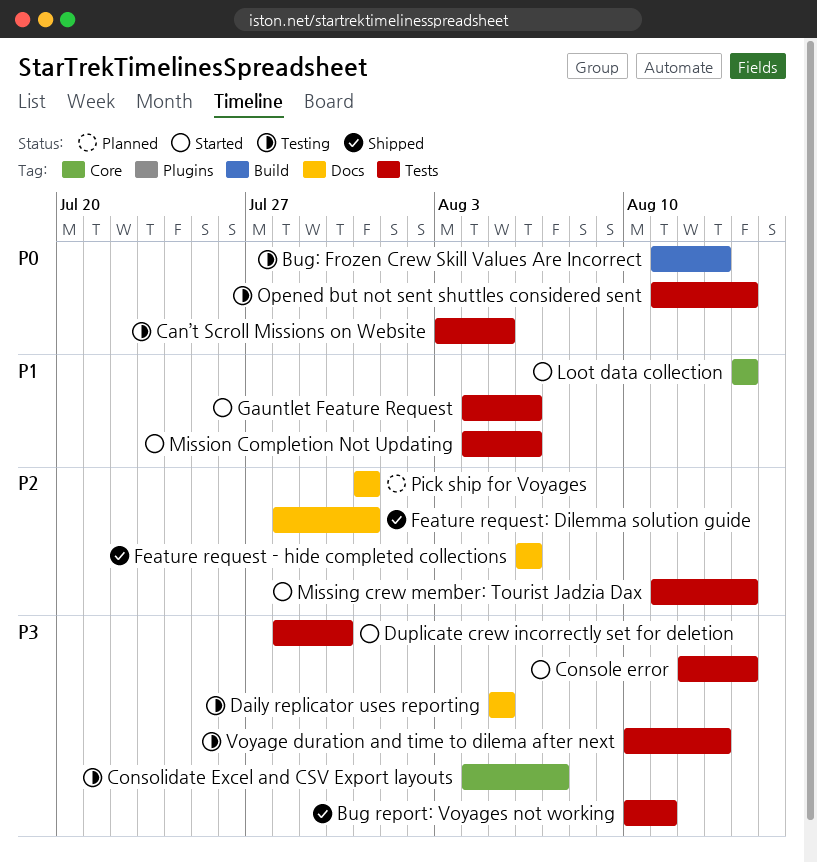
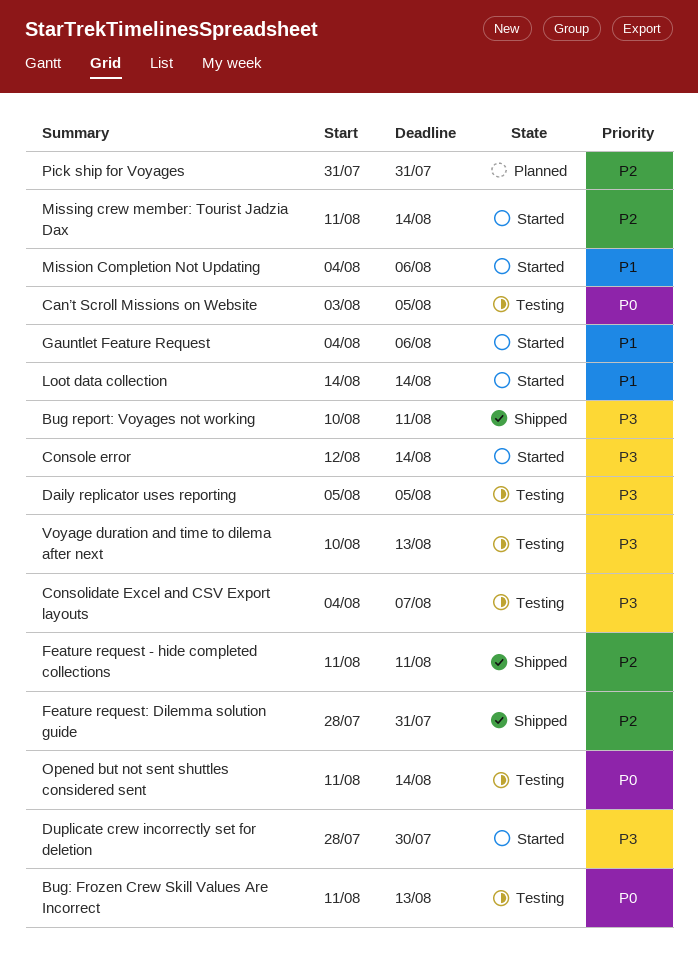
Feature request - hide completed collections, start: Aug 6 -> Aug 11
Feature request - hide completed collections, due: Aug 6 -> Aug 11

